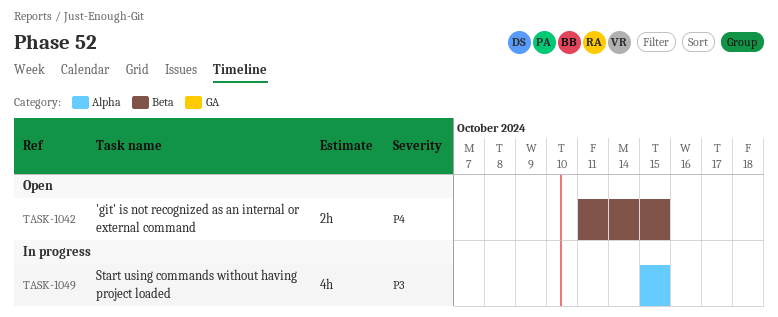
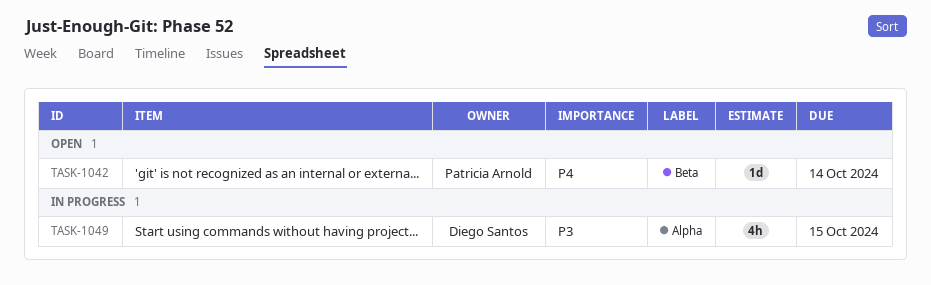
TASK-1042, estimate: 2h -> 1d
TASK-1042, due: Oct 15 -> Oct 14

